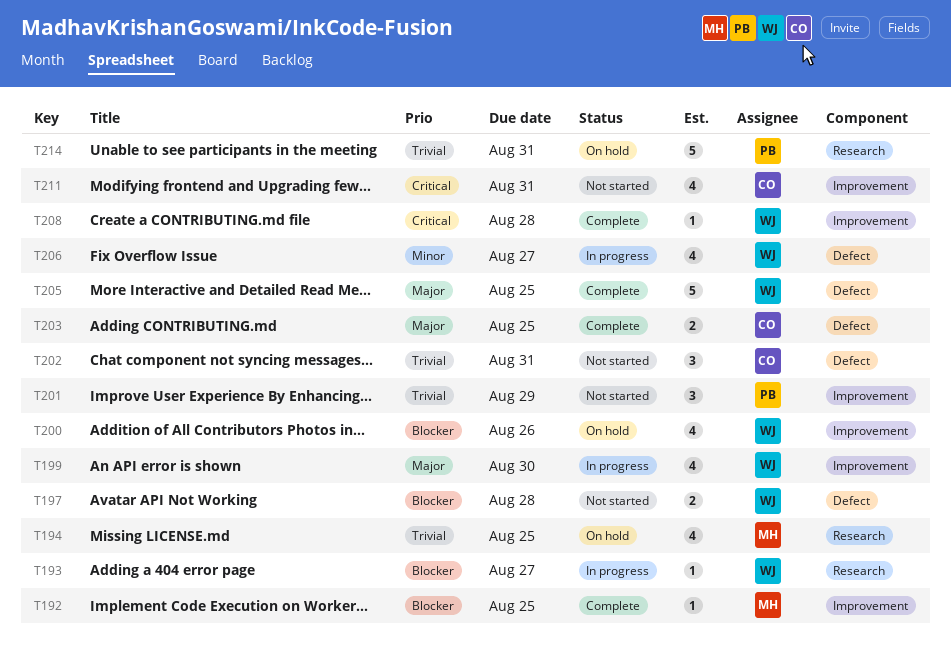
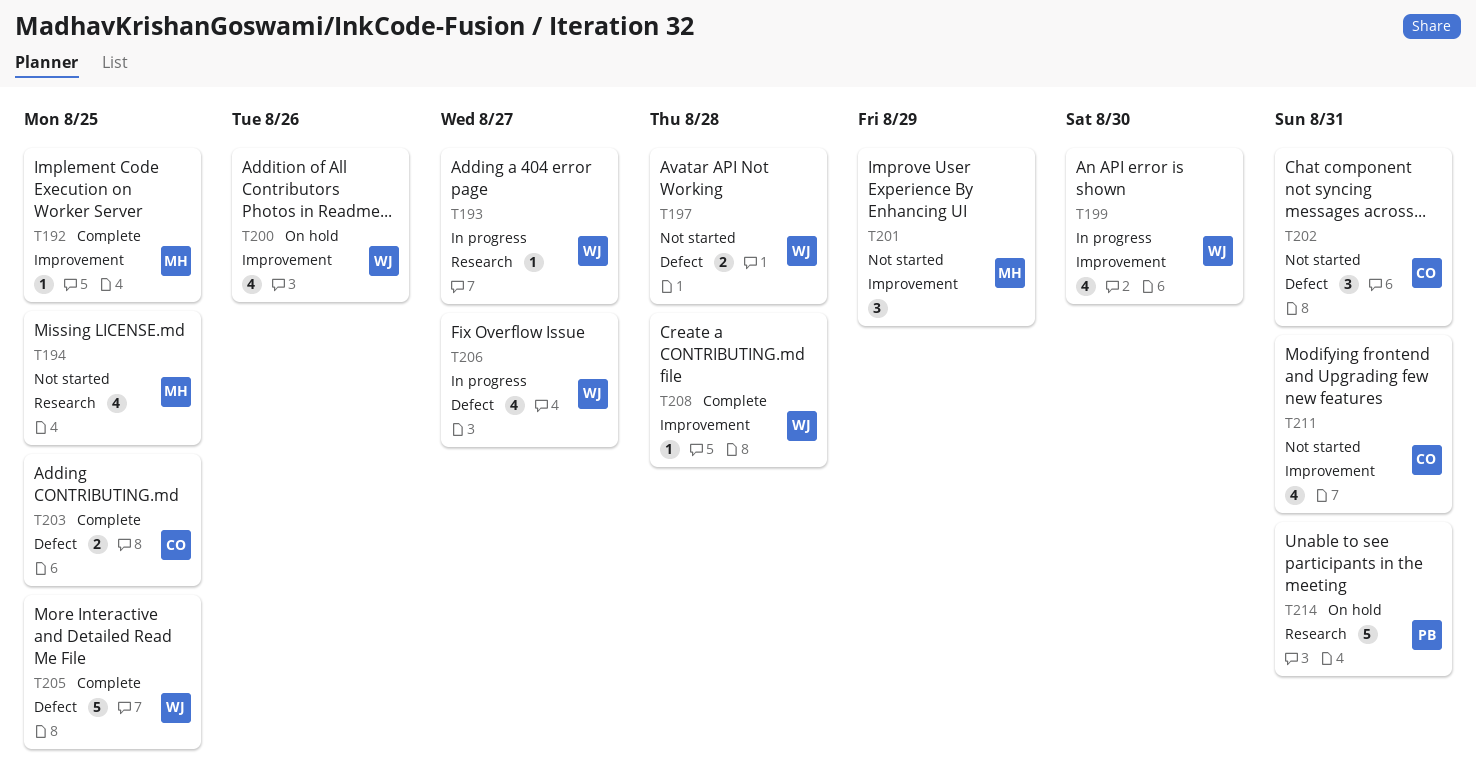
T194, status: On hold -> Not started
T201, owner: PB -> MH

